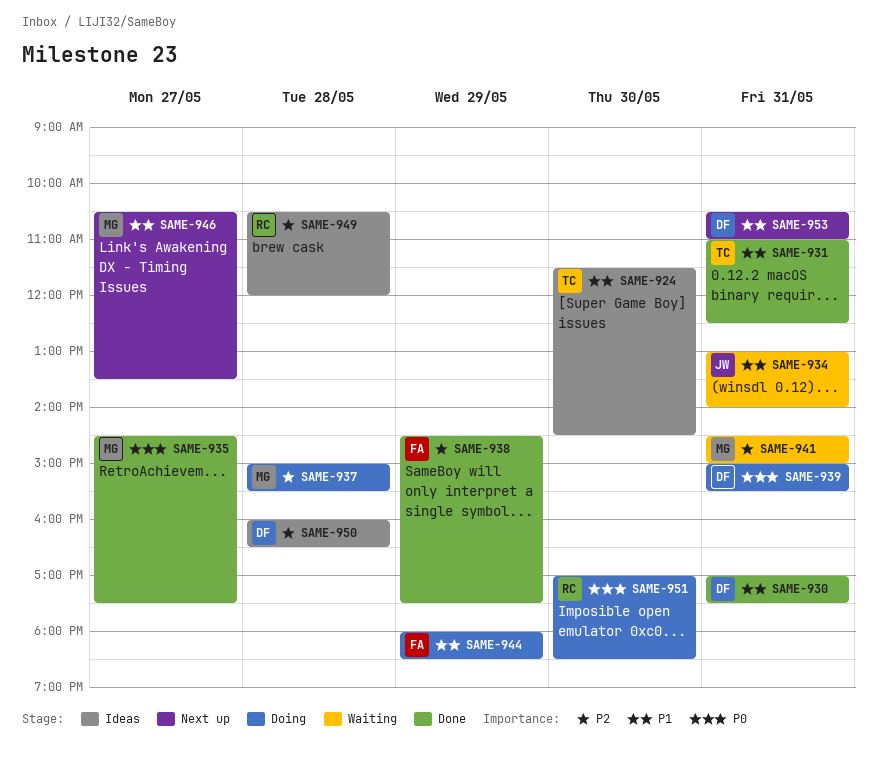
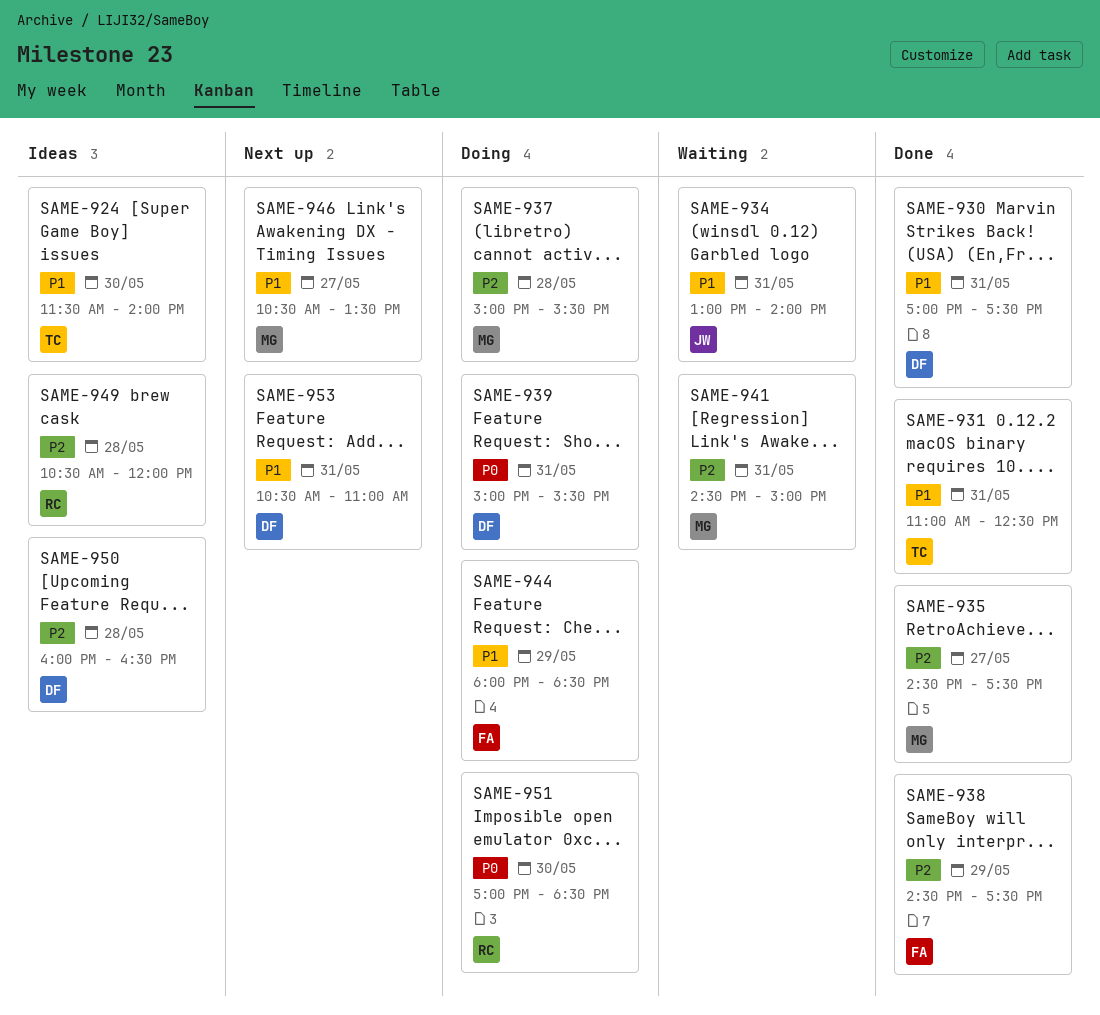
SAME-924, ends: 14:30 -> 14:00
SAME-935, priority: P0 -> P2

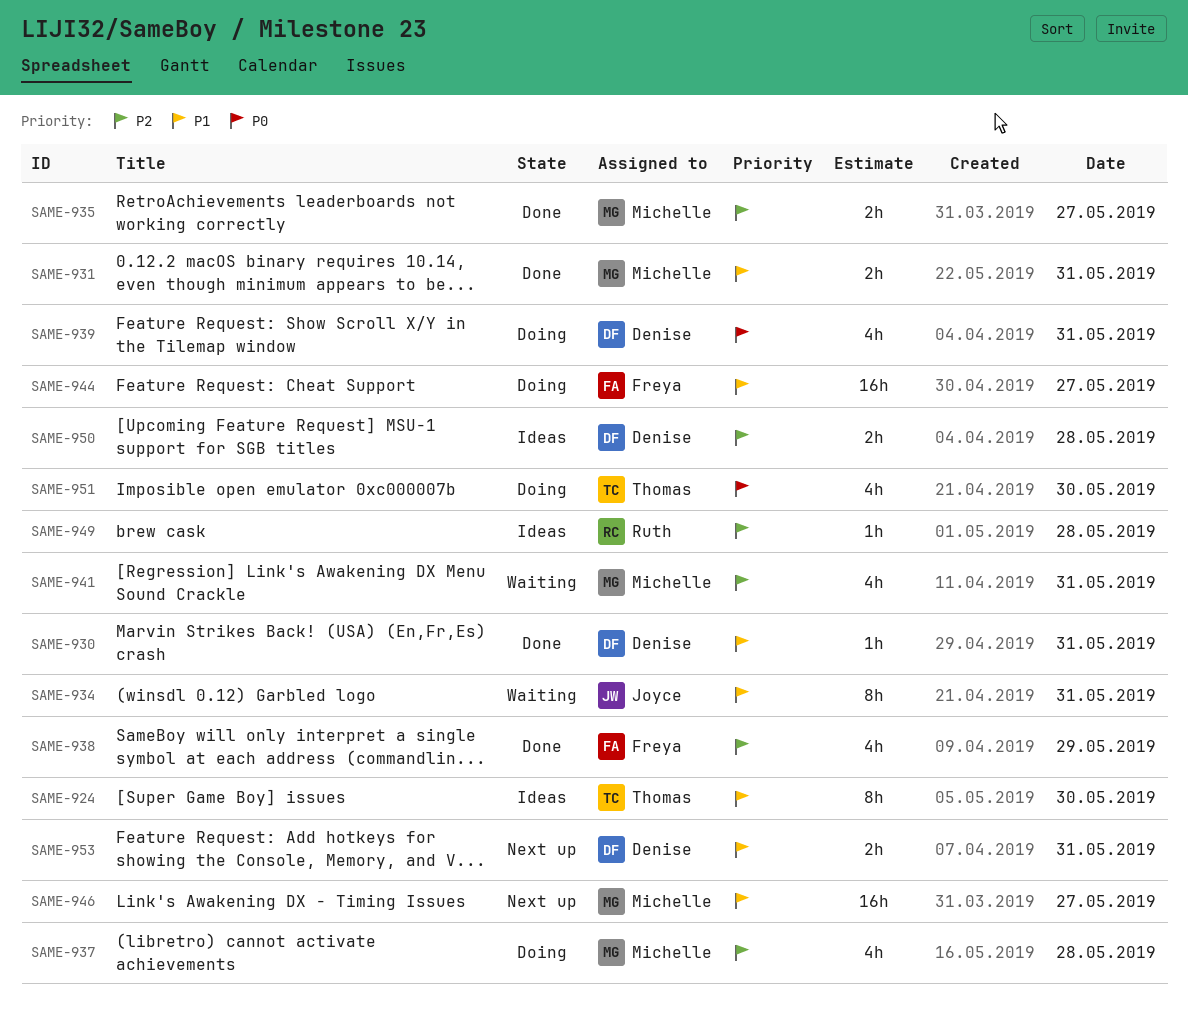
SAME-931, owner: Thomas -> Michelle
SAME-944, day: May 29 -> May 27
SAME-951, owner: Ruth -> Thomas

